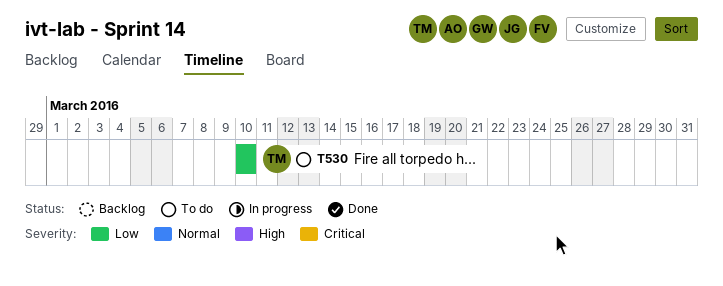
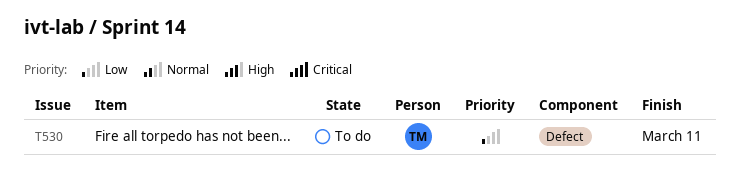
T530, due: Mar 10 -> Mar 11

